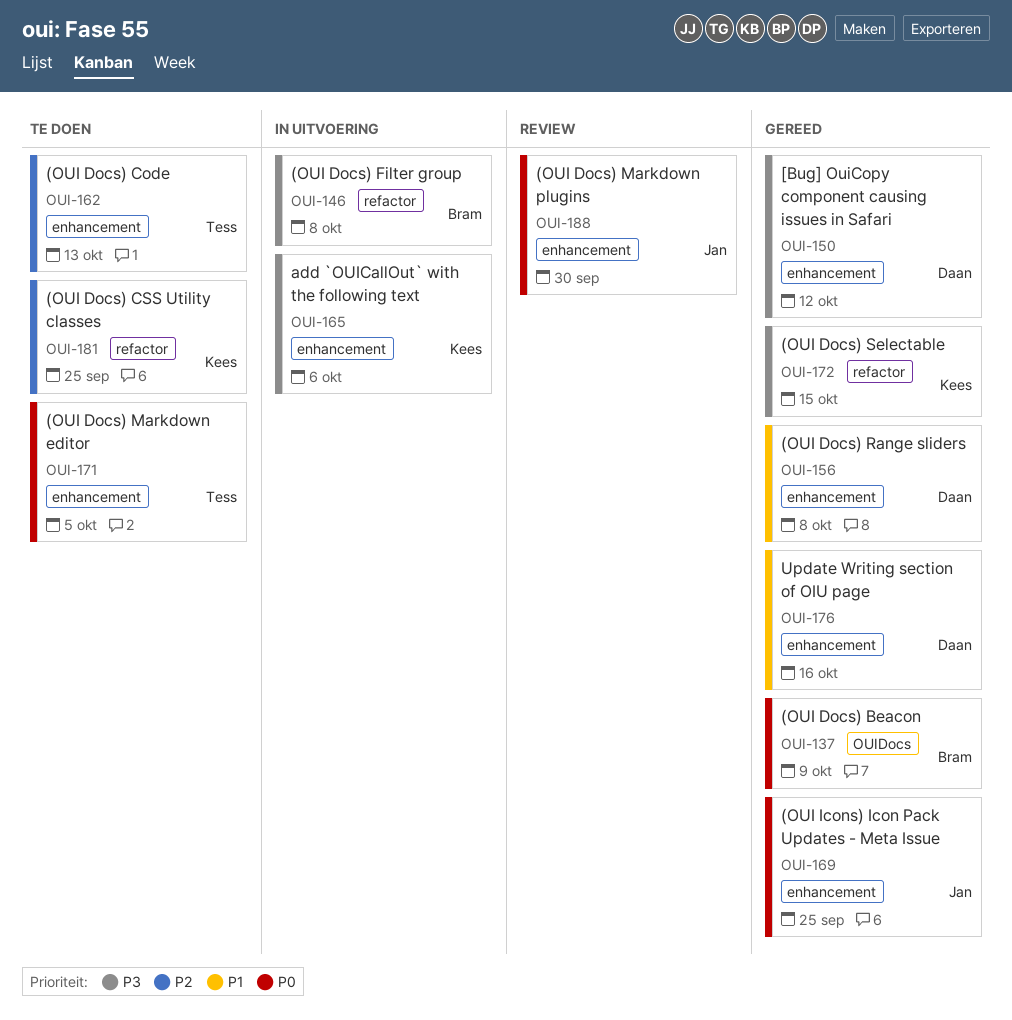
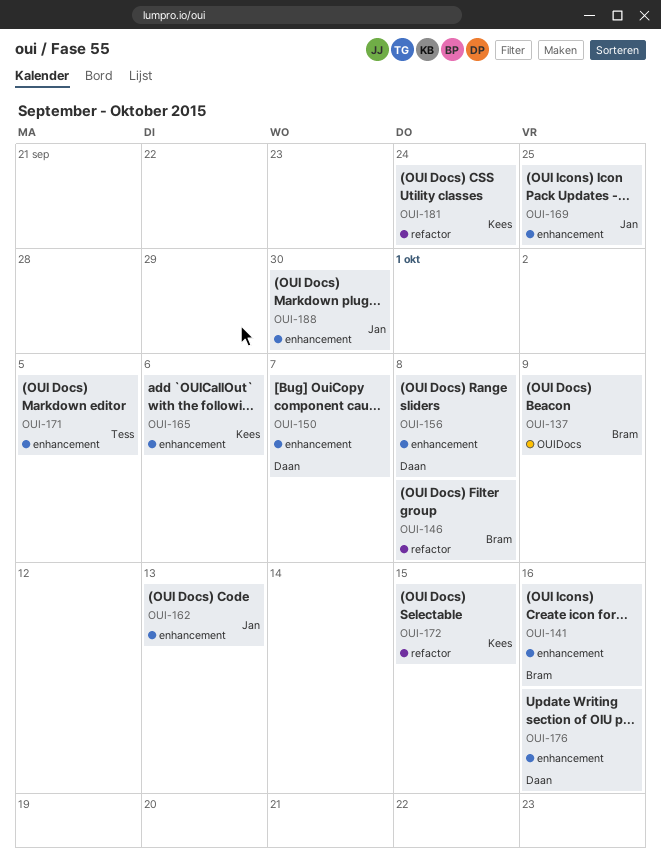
OUI-141: none -> present
OUI-150, due: Oct 12 -> Oct 7
OUI-162, owner: Tess -> Jan
OUI-181, due: Sep 25 -> Sep 24

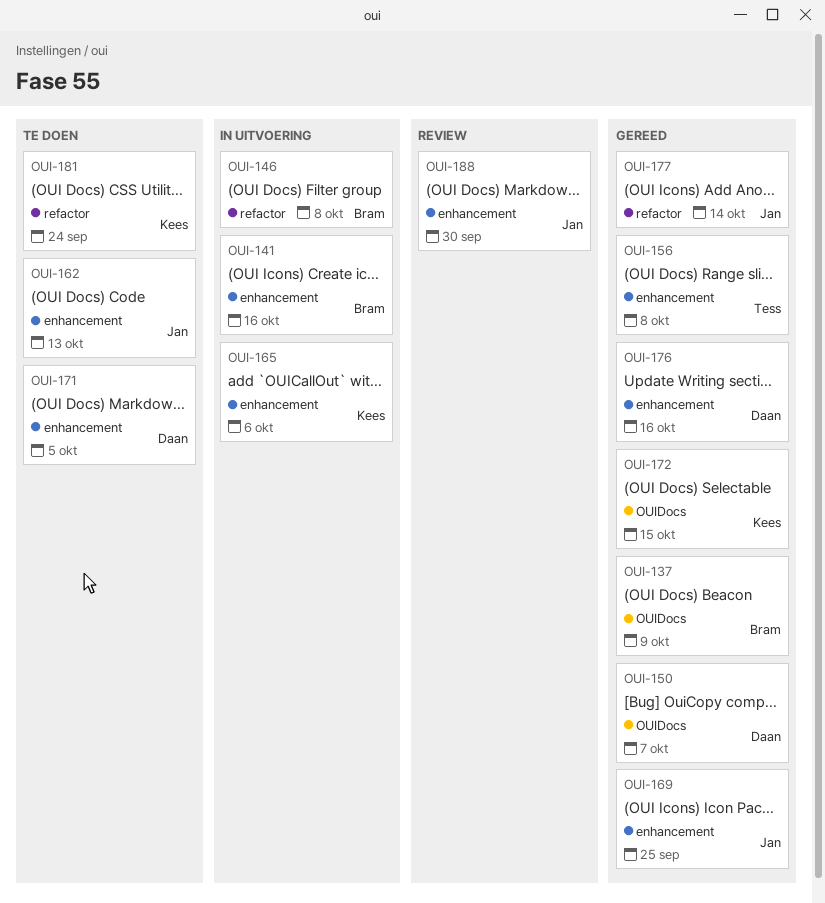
OUI-150, label: enhancement -> OUIDocs
OUI-156, owner: Daan -> Tess
OUI-171, owner: Tess -> Daan
OUI-172, label: refactor -> OUIDocs
OUI-177: none -> present

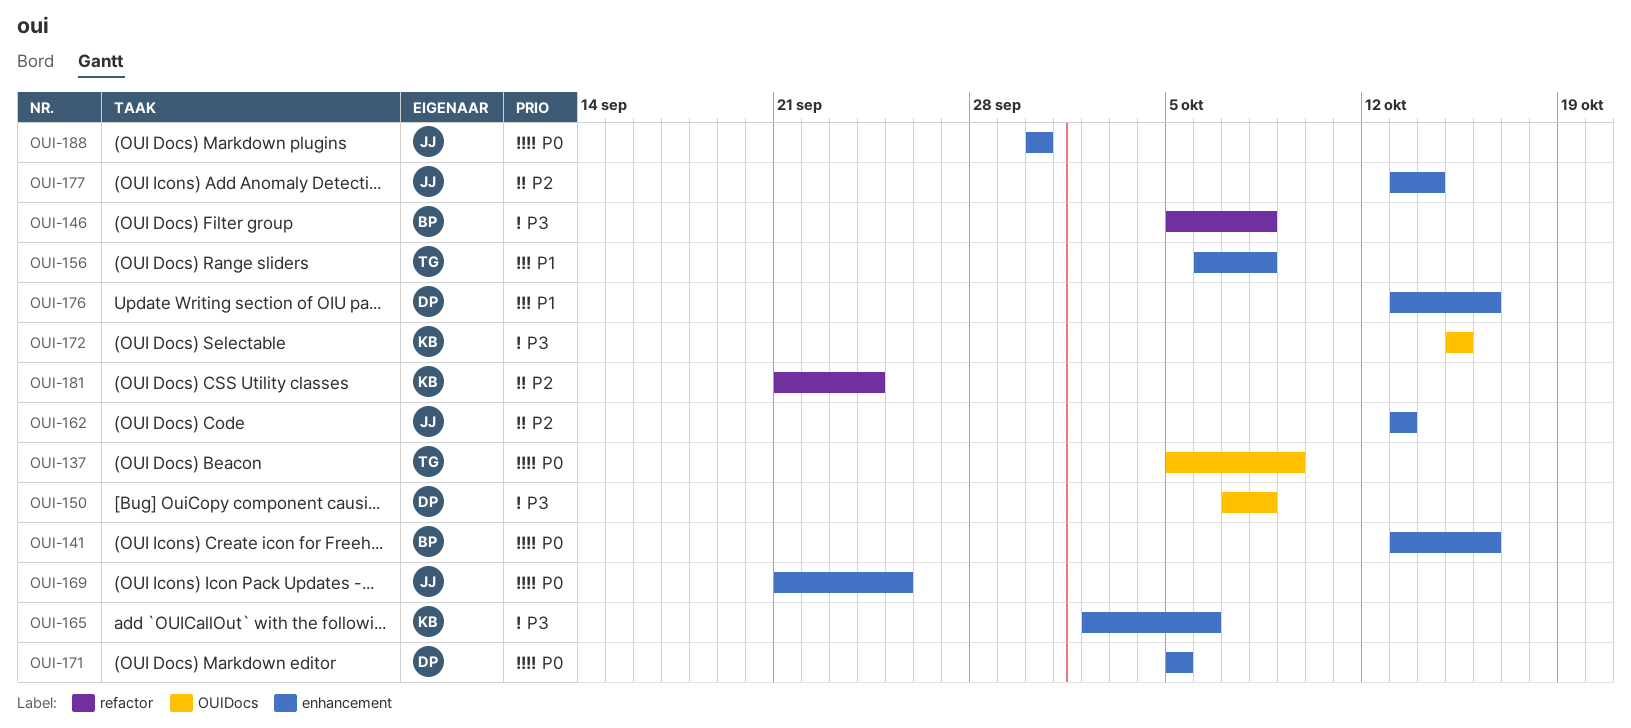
OUI-137, owner: Bram -> Tess
OUI-150, due: Oct 7 -> Oct 8
OUI-177, label: refactor -> enhancement

